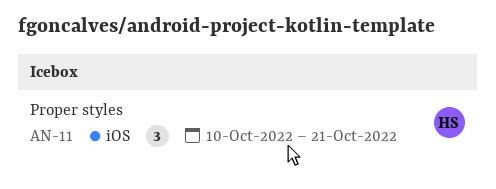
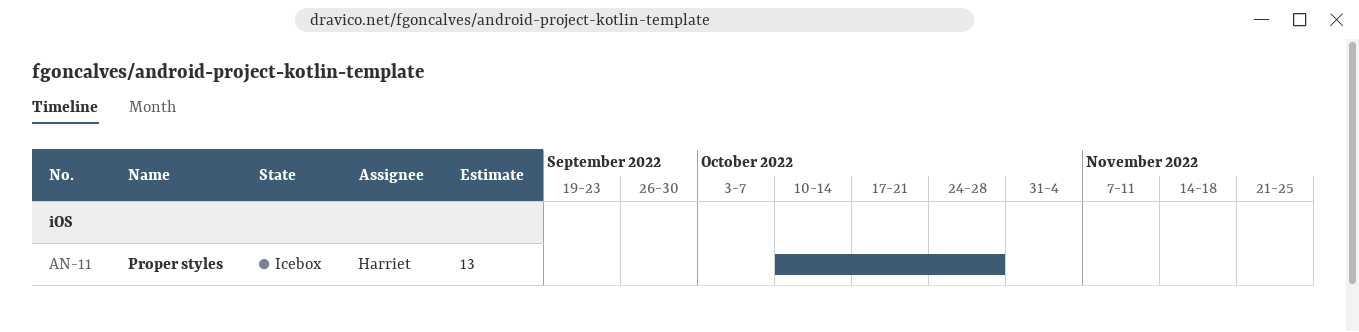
AN-11, estimate: 3 -> 13
AN-11, due: Oct 21 -> Oct 28

